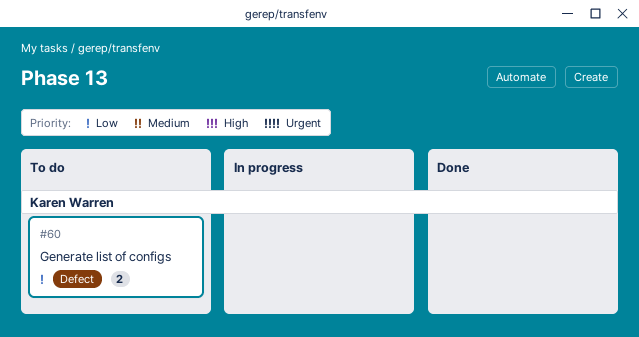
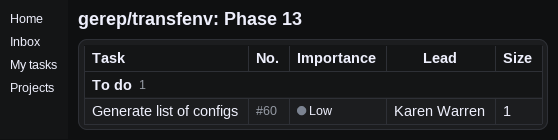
#60, estimate: 2 -> 1

